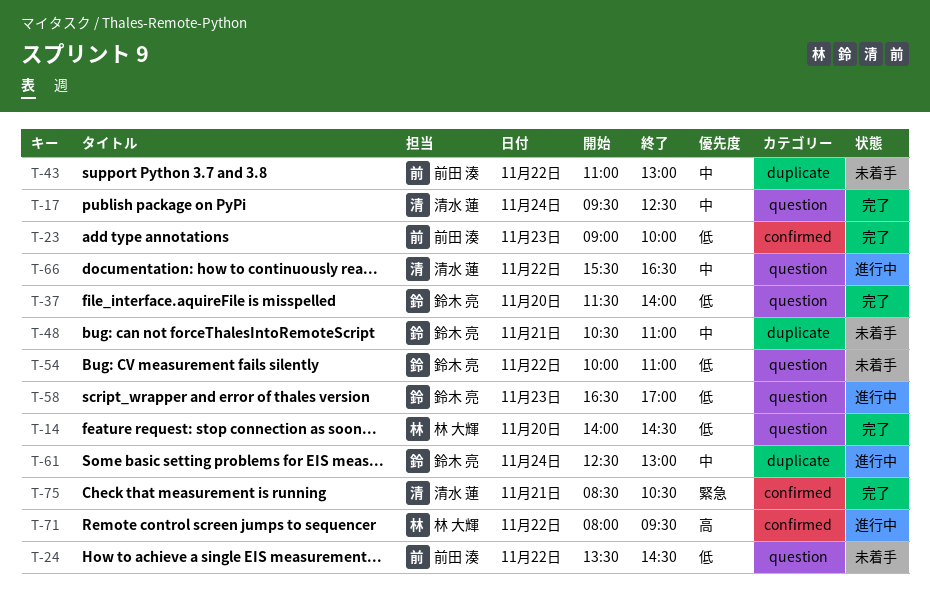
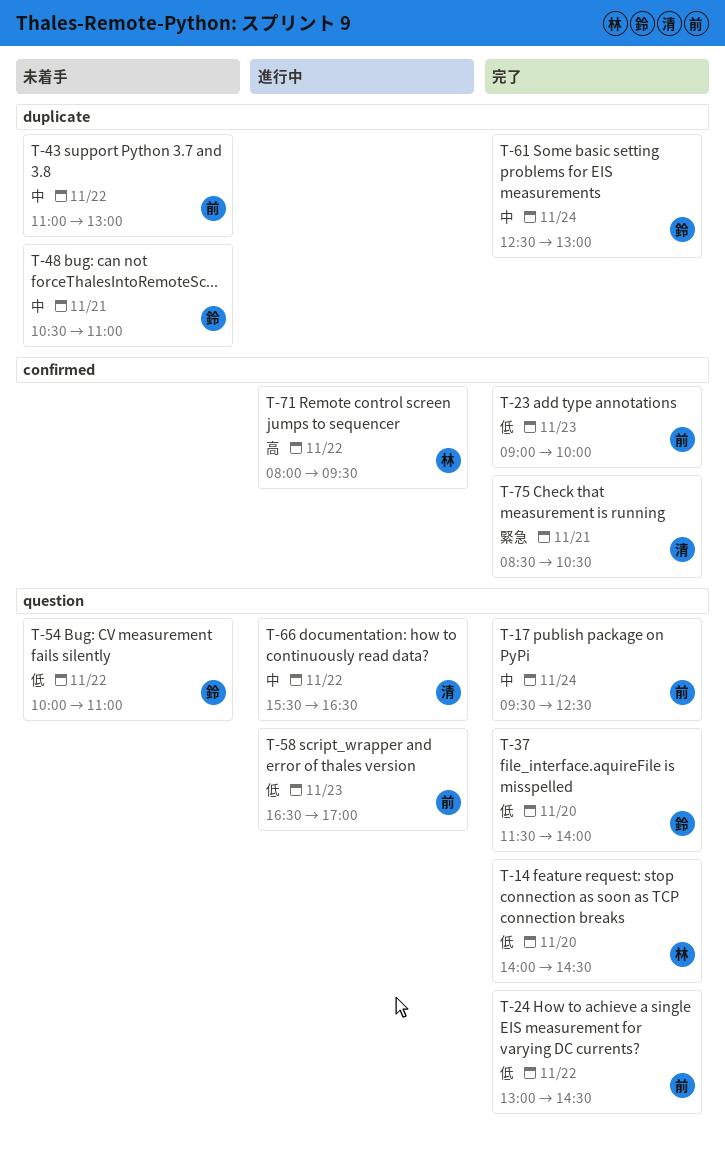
T-17, owner: 清水 蓮 -> 前田 湊
T-24, status: 未着手 -> 完了
T-24, begins: 13:30 -> 13:00
T-58, owner: 鈴木 亮 -> 前田 湊
T-61, status: 進行中 -> 完了

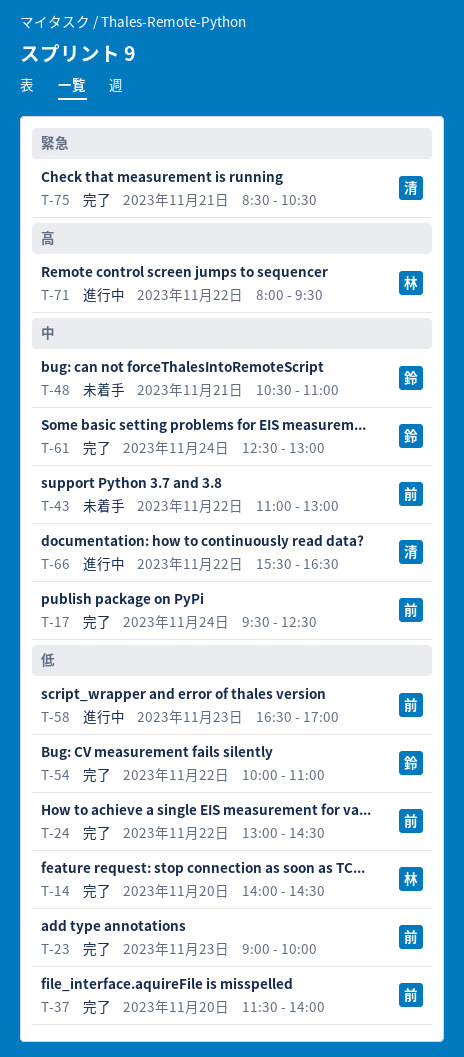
T-37, owner: 鈴 -> 前
T-54, status: 未着手 -> 完了

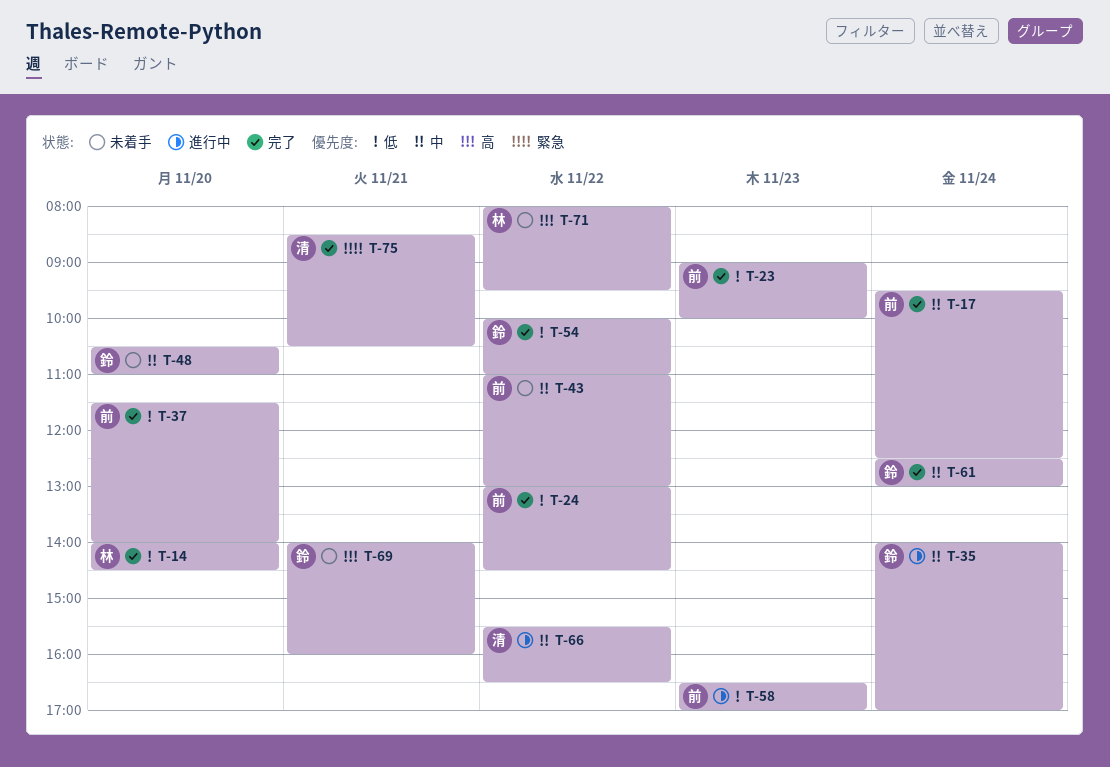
T-35: none -> present
T-48, day: Nov 21 -> Nov 20
T-69: none -> present
T-71, status: 進行中 -> 未着手

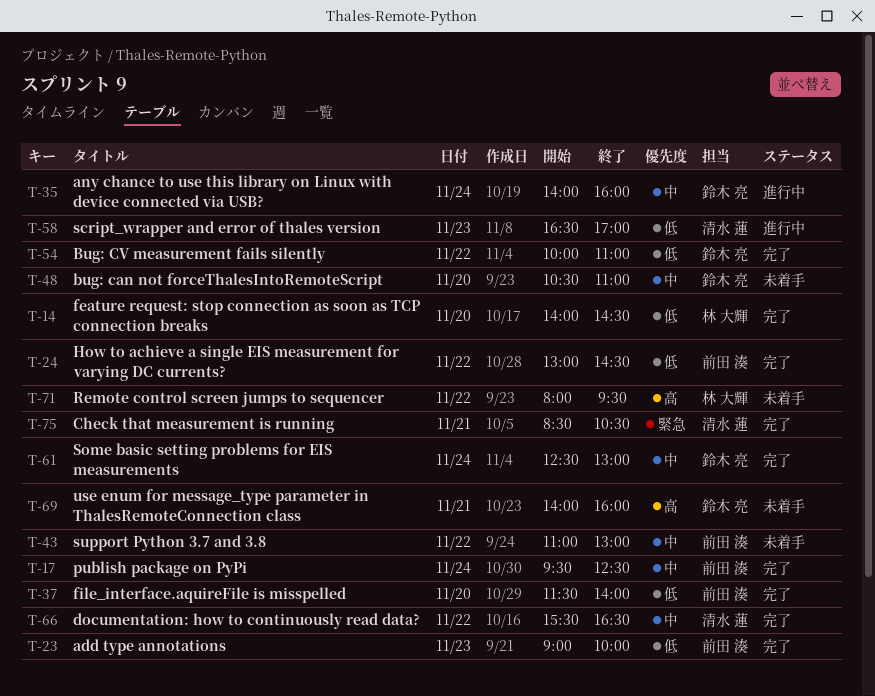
T-35, ends: 17:00 -> 16:00
T-58, owner: 前田 湊 -> 清水 蓮
T-66, status: 進行中 -> 完了

